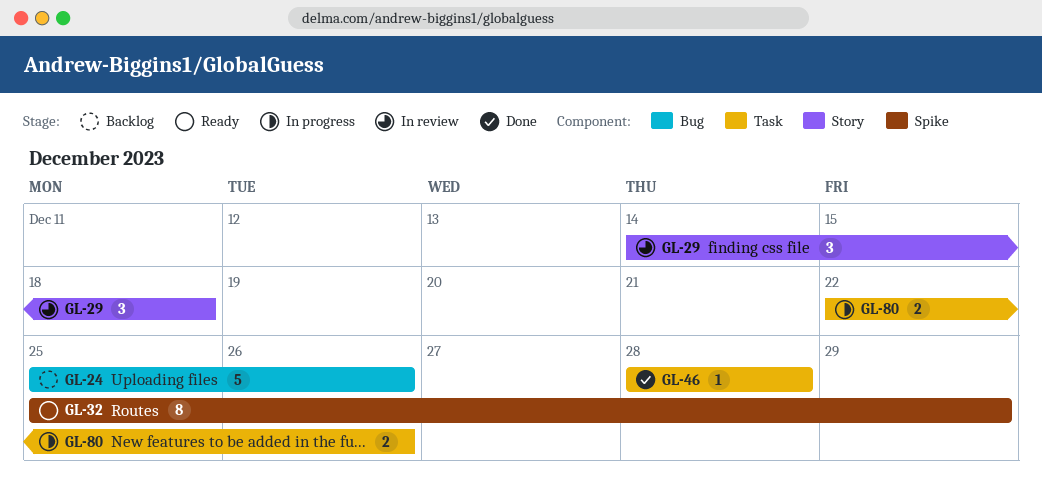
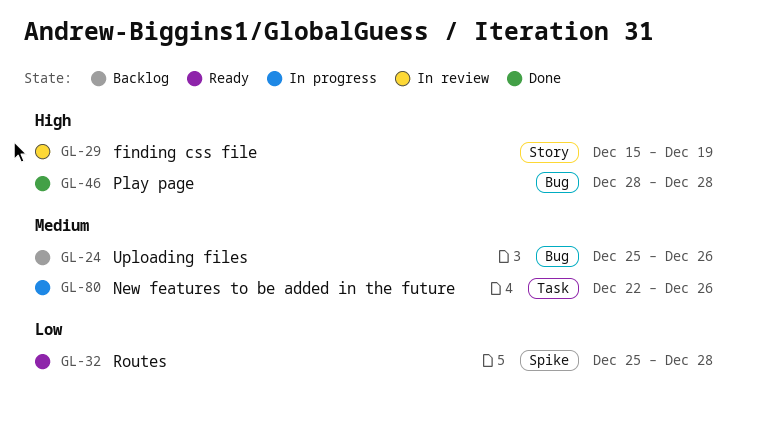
GL-29, start: Dec 14 -> Dec 15
GL-29, due: Dec 18 -> Dec 19
GL-32, due: Dec 29 -> Dec 28
GL-46, label: Task -> Bug

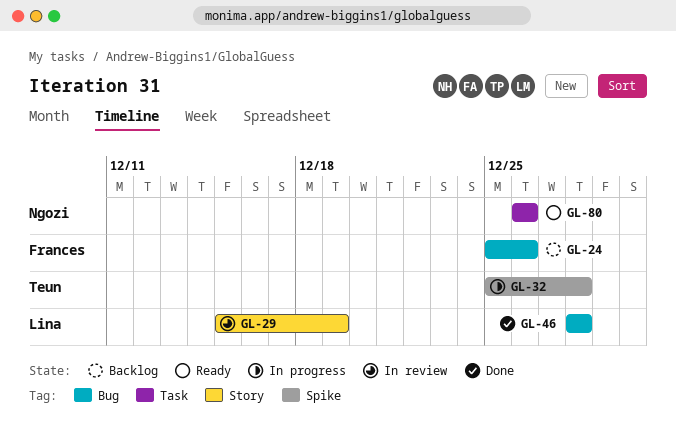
GL-32, status: Ready -> In progress
GL-80, status: In progress -> Ready
GL-80, start: Dec 22 -> Dec 26

